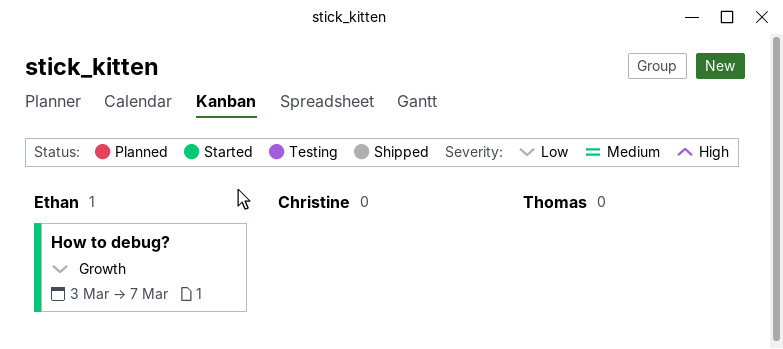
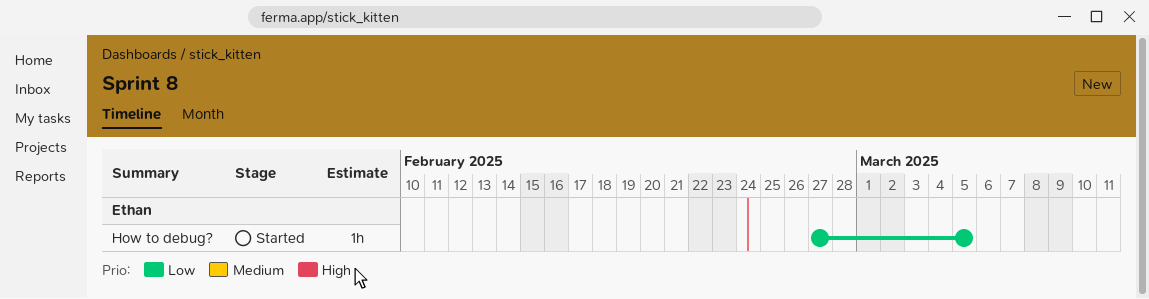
How to debug?, start: Mar 3 -> Feb 27
How to debug?, due: Mar 7 -> Mar 5

